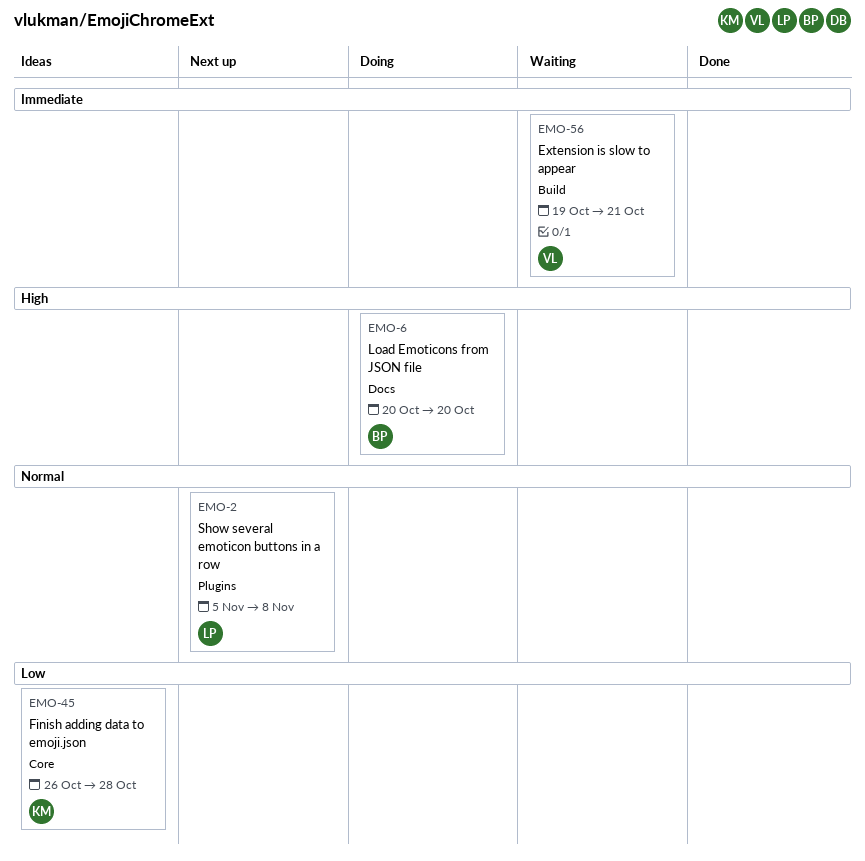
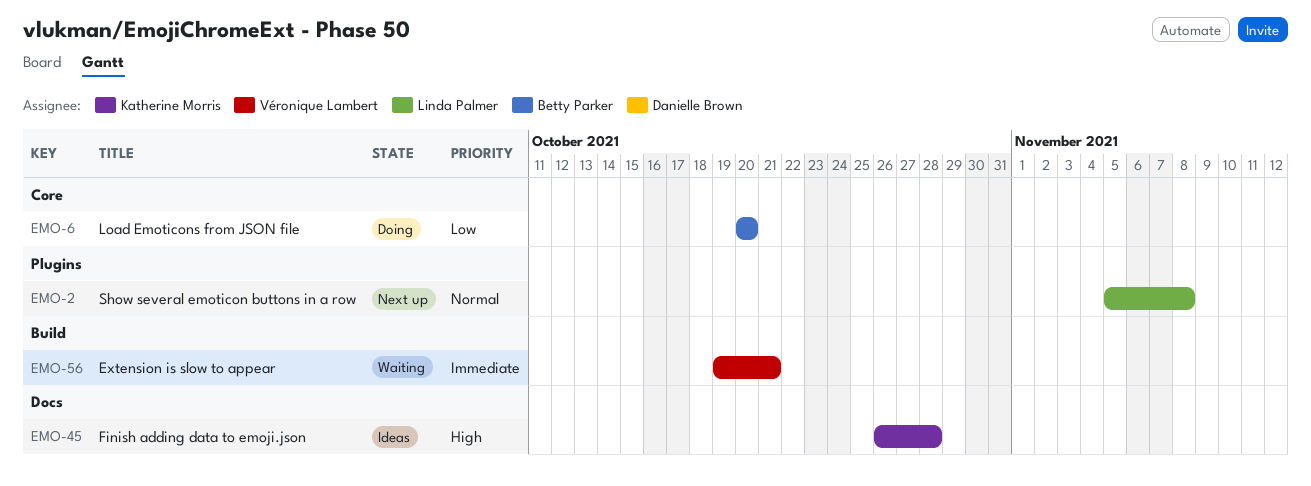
EMO-6, priority: High -> Low
EMO-6, label: Docs -> Core
EMO-45, priority: Low -> High
EMO-45, label: Core -> Docs

